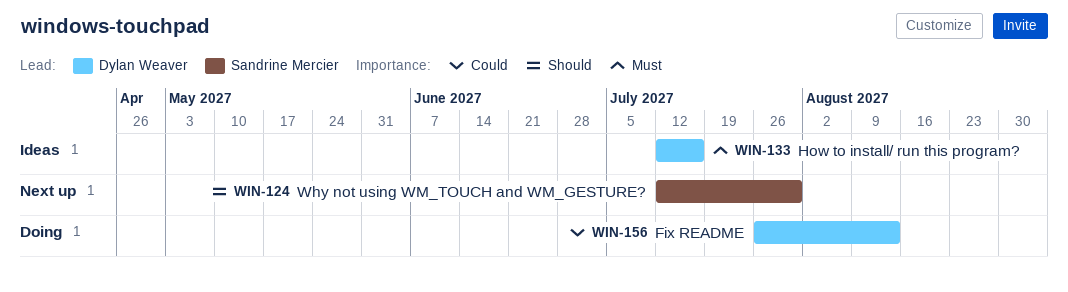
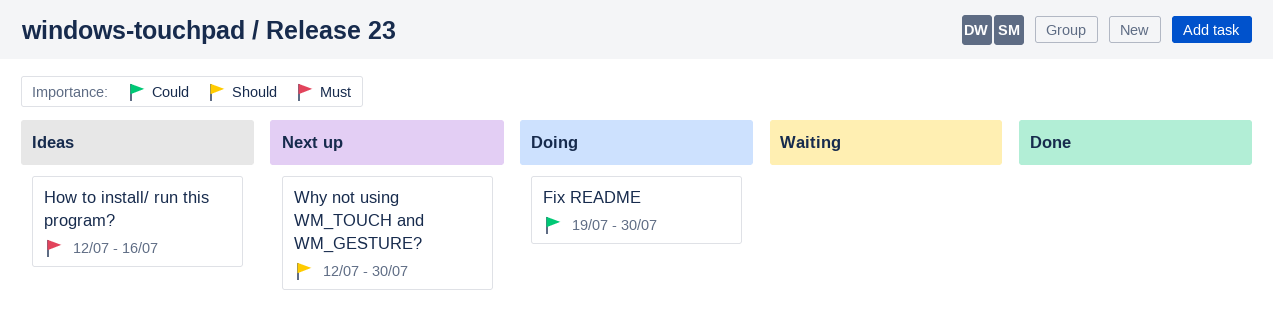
Fix README, start: Jul 26 -> Jul 19
Fix README, due: Aug 13 -> Jul 30

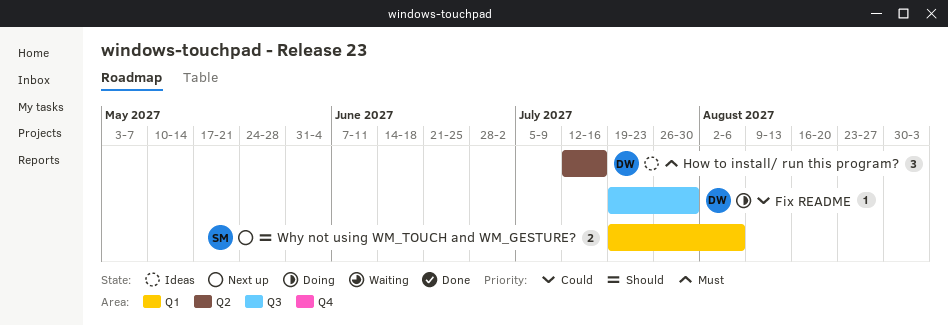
Why not using WM_TOUCH and WM_GESTURE?, start: Jul 12 -> Jul 19
Why not using WM_TOUCH and WM_GESTURE?, due: Jul 30 -> Aug 6

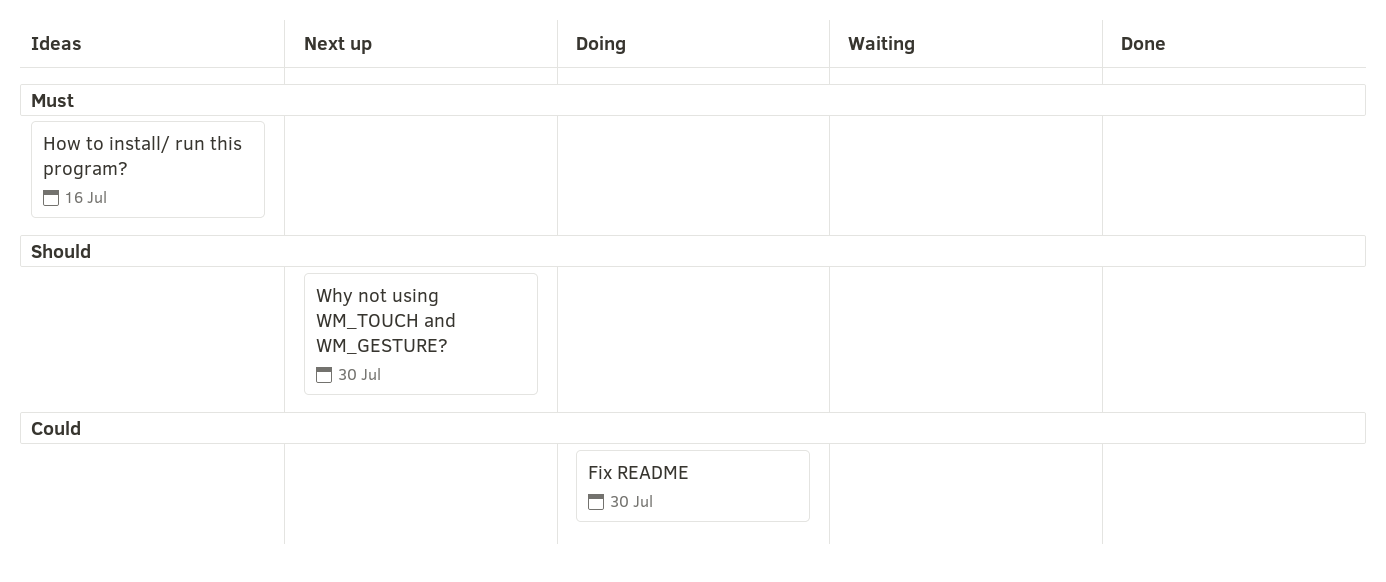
Why not using WM_TOUCH and WM_GESTURE?, due: Aug 6 -> Jul 30

